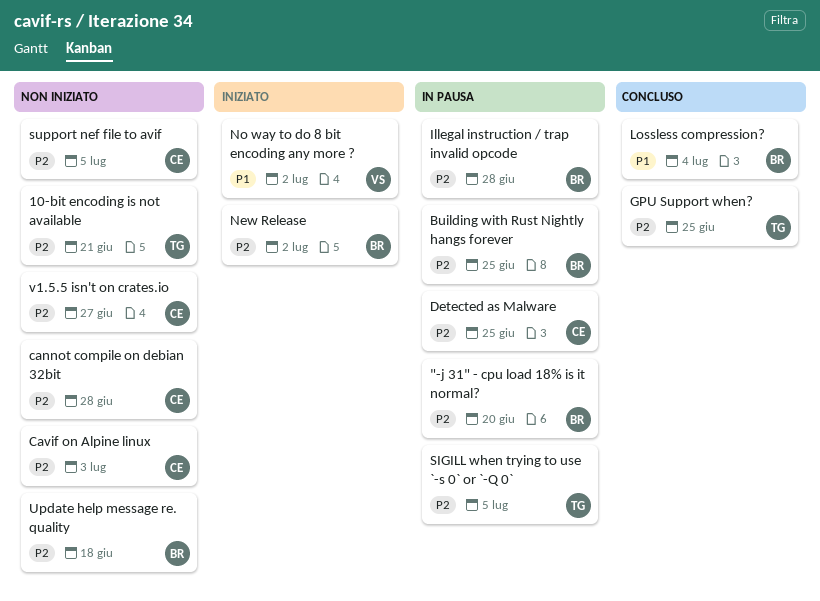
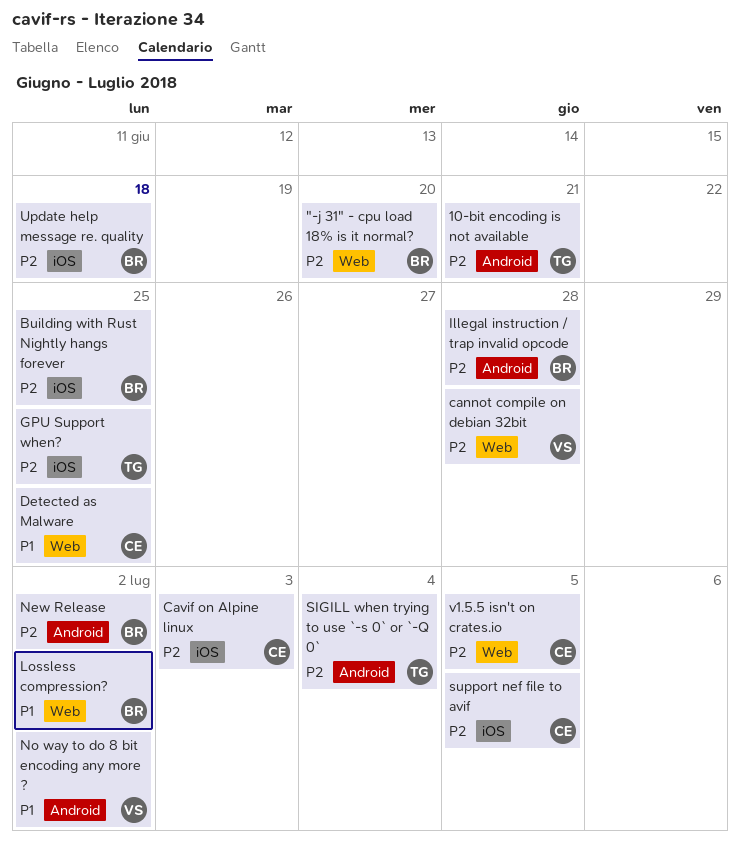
cannot compile on debian 32bit, owner: CE -> VS
Detected as Malware, priority: P2 -> P1
Lossless compression?, due: Jul 4 -> Jul 2
SIGILL when trying to use `-s 0` or `-Q 0`, due: Jul 5 -> Jul 4
v1.5.5 isn't on crates.io, due: Jun 27 -> Jul 5

